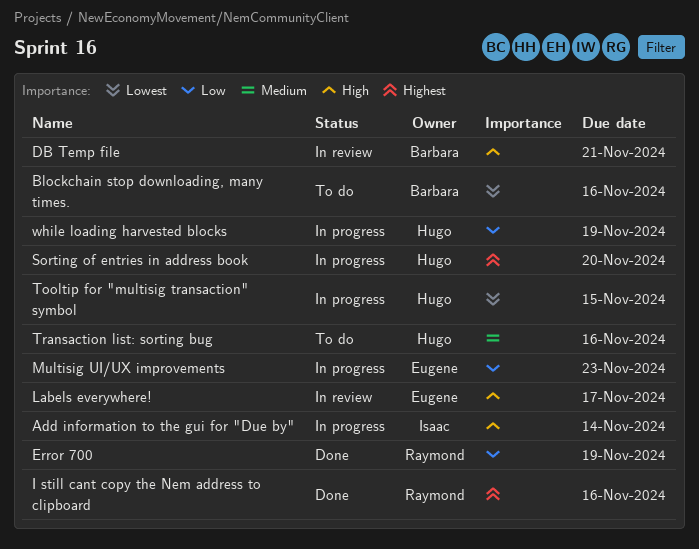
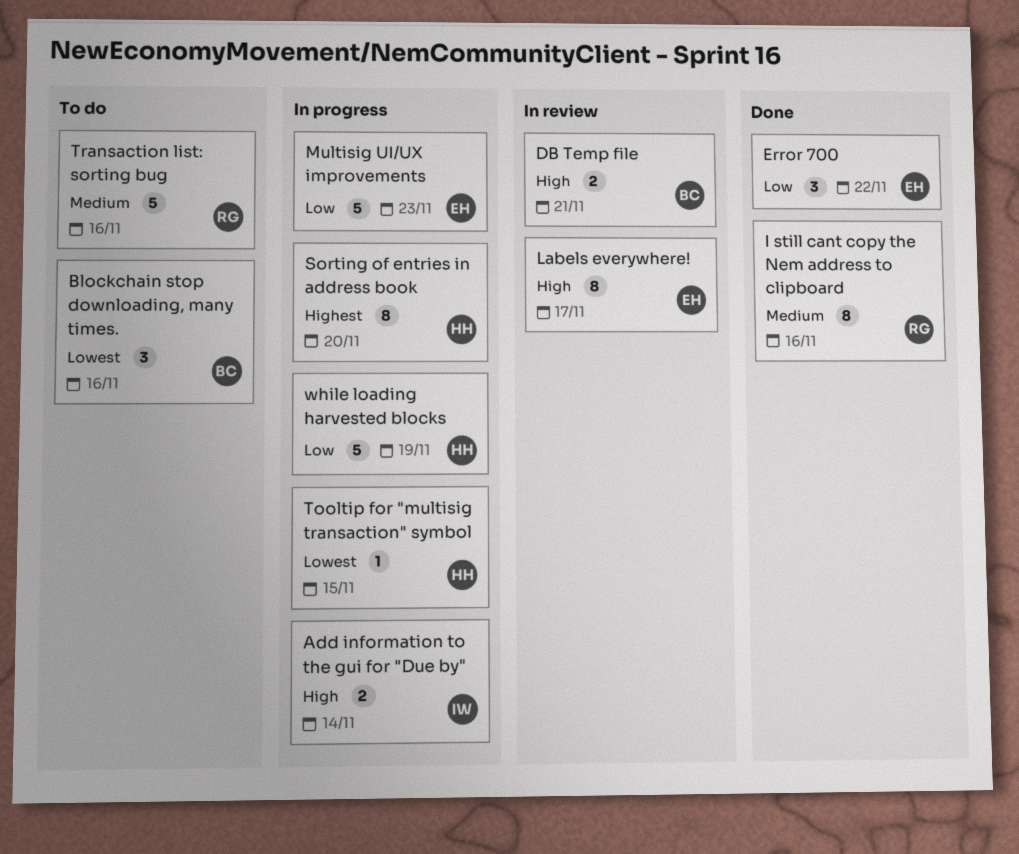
Error 700, owner: Raymond -> Eugene
Error 700, due: Nov 19 -> Nov 22
I still cant copy the Nem address to clipboard, priority: Highest -> Medium
Transaction list: sorting bug, owner: Hugo -> Raymond

